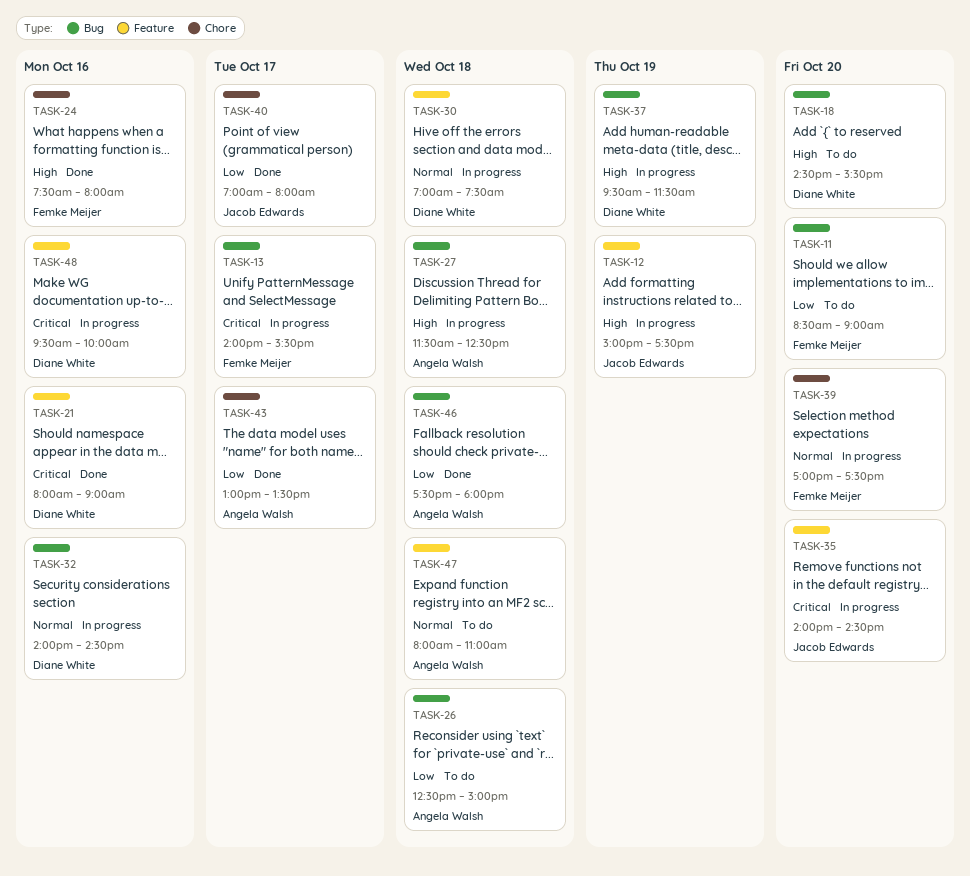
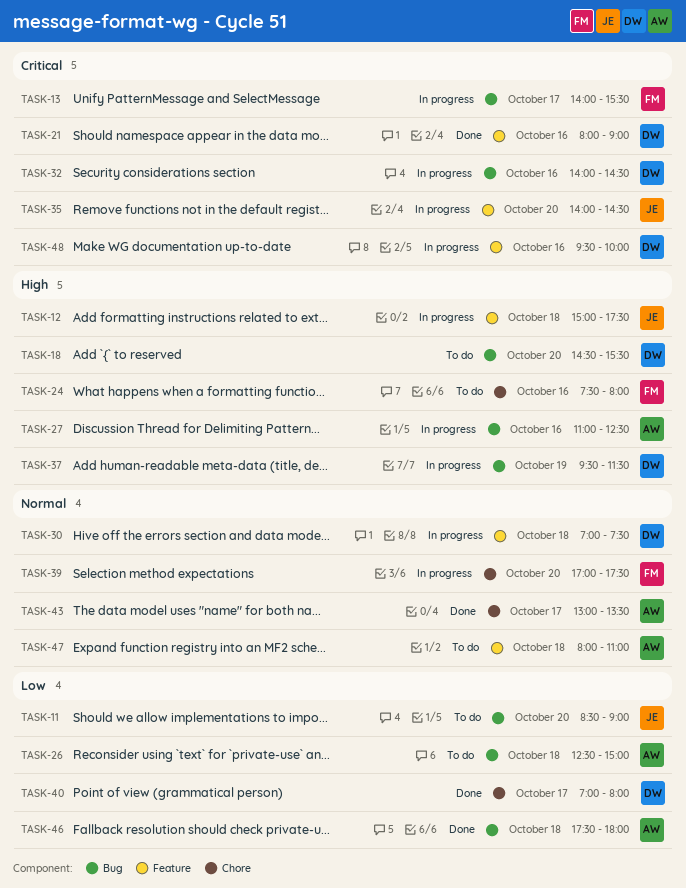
TASK-11, owner: Femke Meijer -> Jacob Edwards
TASK-12, day: Oct 19 -> Oct 18
TASK-24, status: Done -> To do
TASK-27, day: Oct 18 -> Oct 16
TASK-27, begins: 11:30 -> 11:00
TASK-32, priority: Normal -> Critical
TASK-40, owner: Jacob Edwards -> Diane White
TASK-43, priority: Low -> Normal

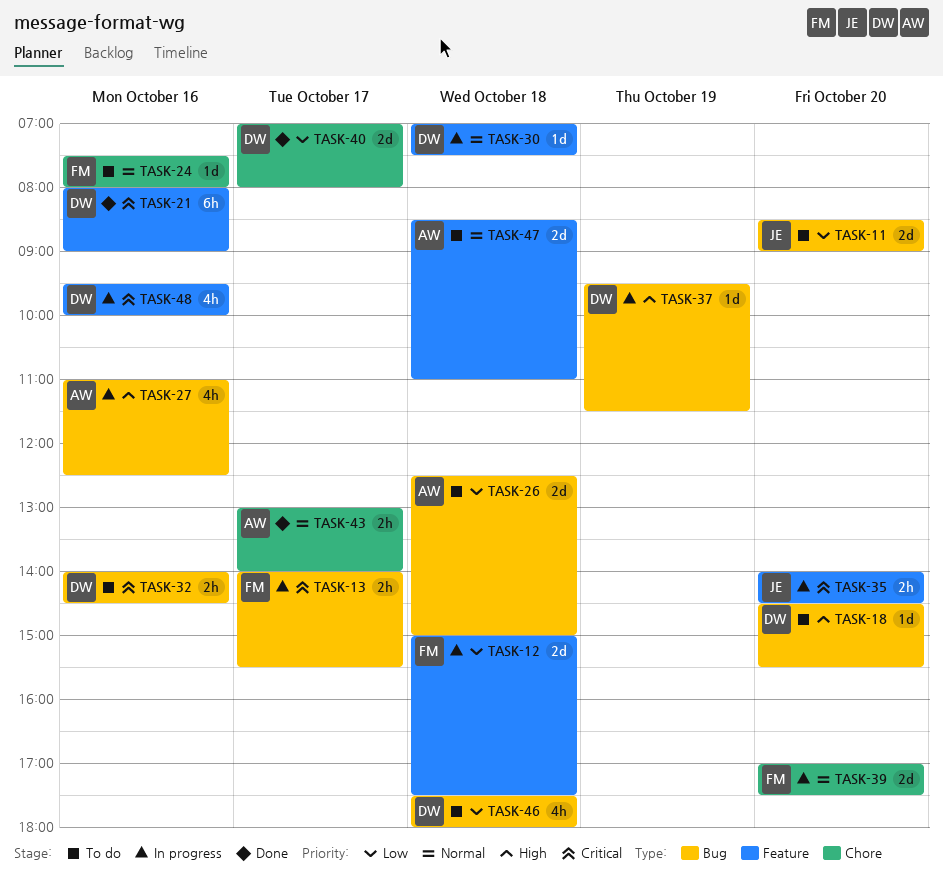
TASK-12, owner: JE -> FM
TASK-12, priority: High -> Low
TASK-24, priority: High -> Normal
TASK-32, status: In progress -> To do
TASK-43, ends: 13:30 -> 14:00
TASK-46, status: Done -> To do
TASK-46, owner: AW -> DW
TASK-47, begins: 08:00 -> 08:30

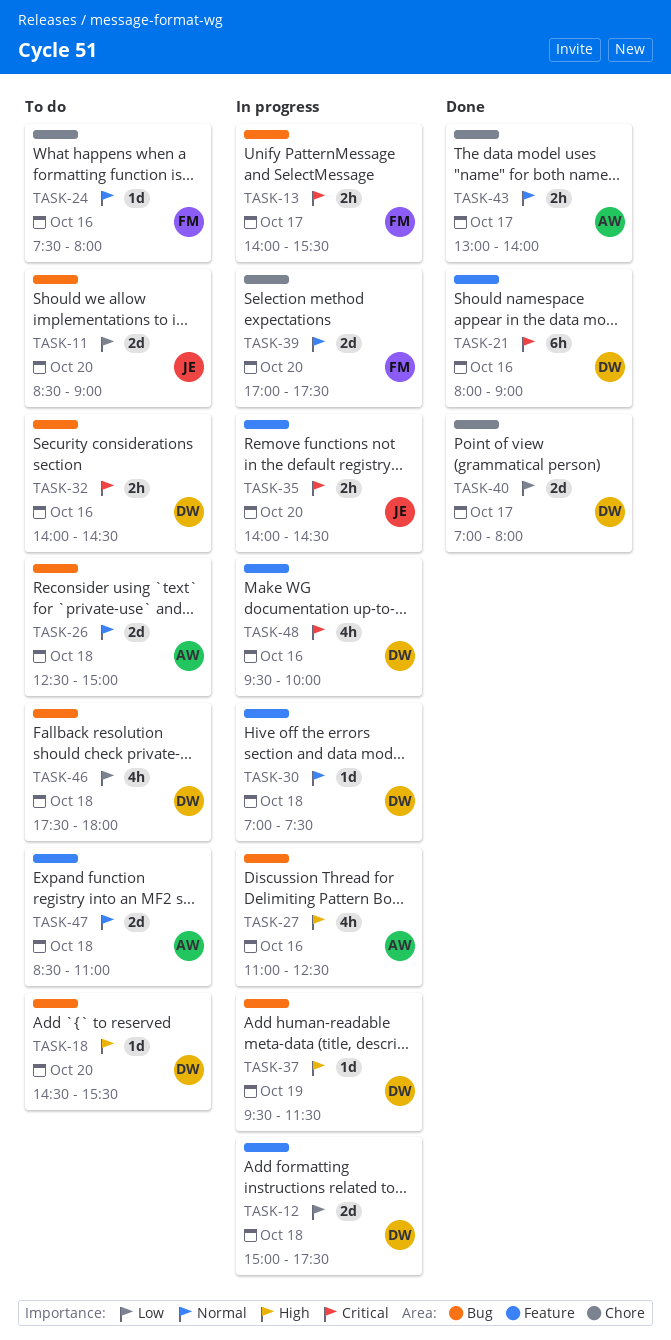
TASK-12, owner: FM -> DW
TASK-26, priority: Low -> Normal

